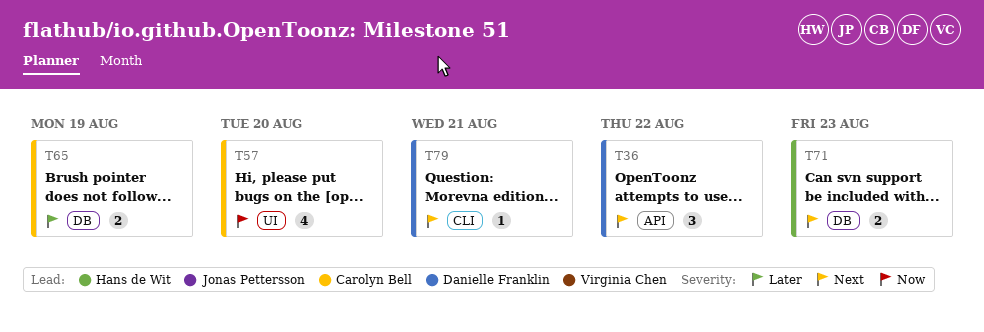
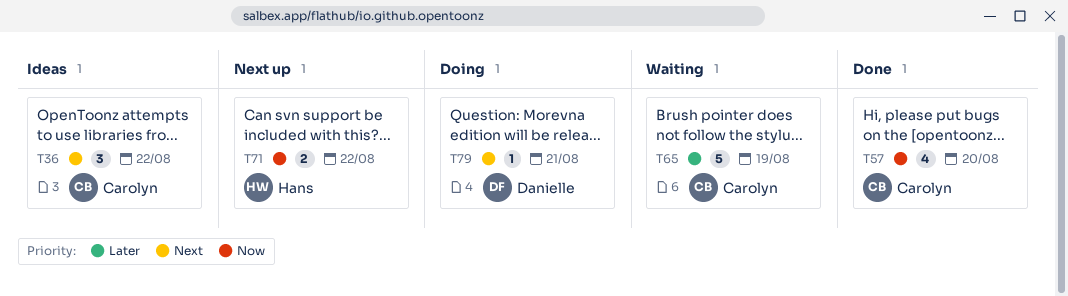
T36, owner: Danielle Franklin -> Carolyn Bell
T65, estimate: 2 -> 5
T71, priority: Next -> Now
T71, due: Aug 23 -> Aug 22

